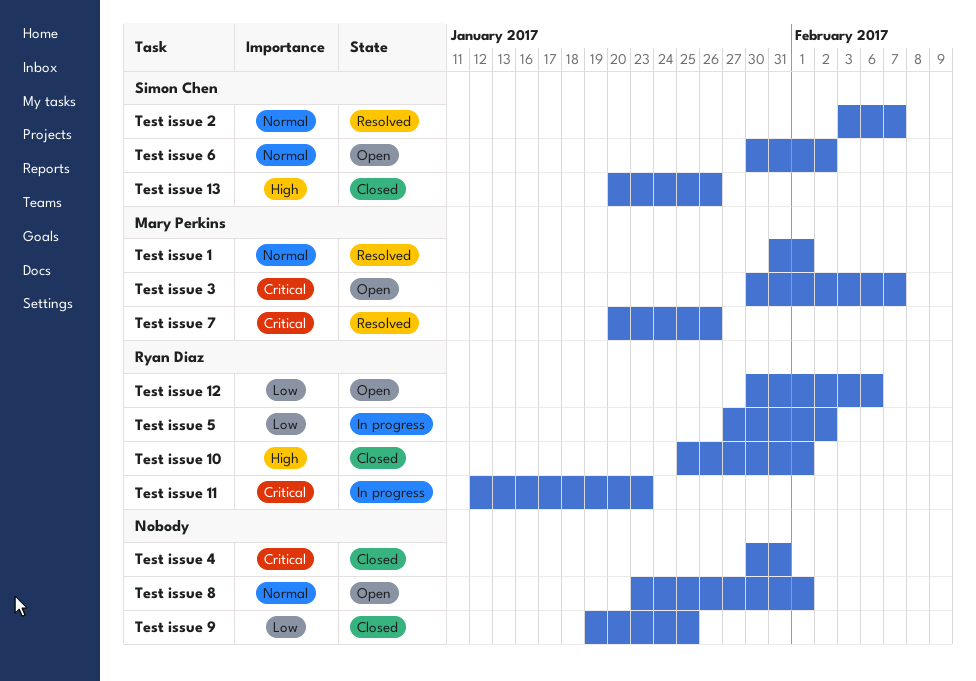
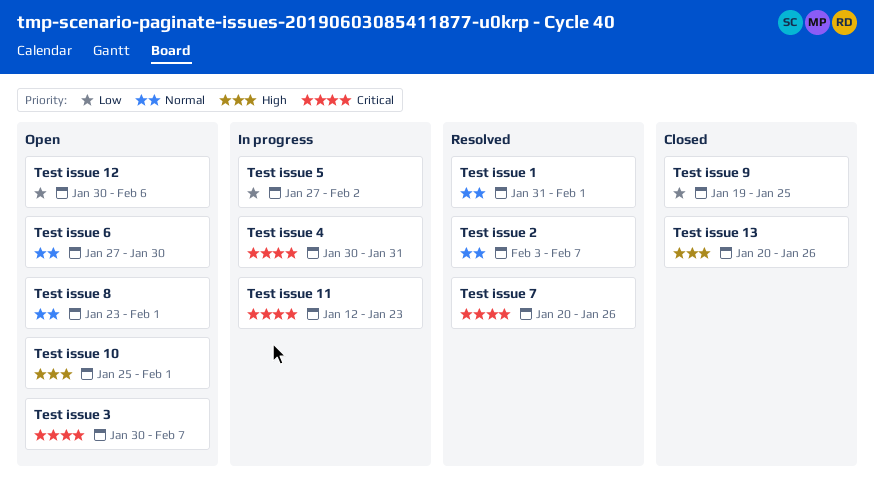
Test issue 10, status: Closed -> Open
Test issue 4, status: Closed -> In progress
Test issue 6, start: Jan 30 -> Jan 27
Test issue 6, due: Feb 2 -> Jan 30

